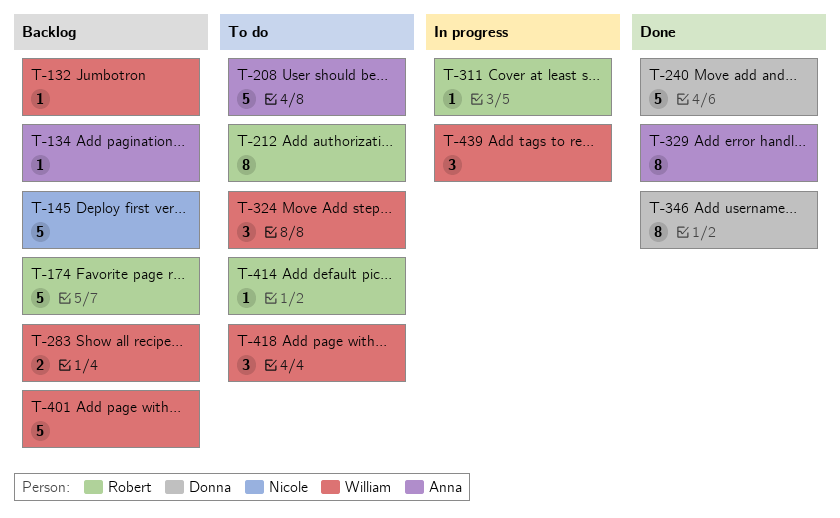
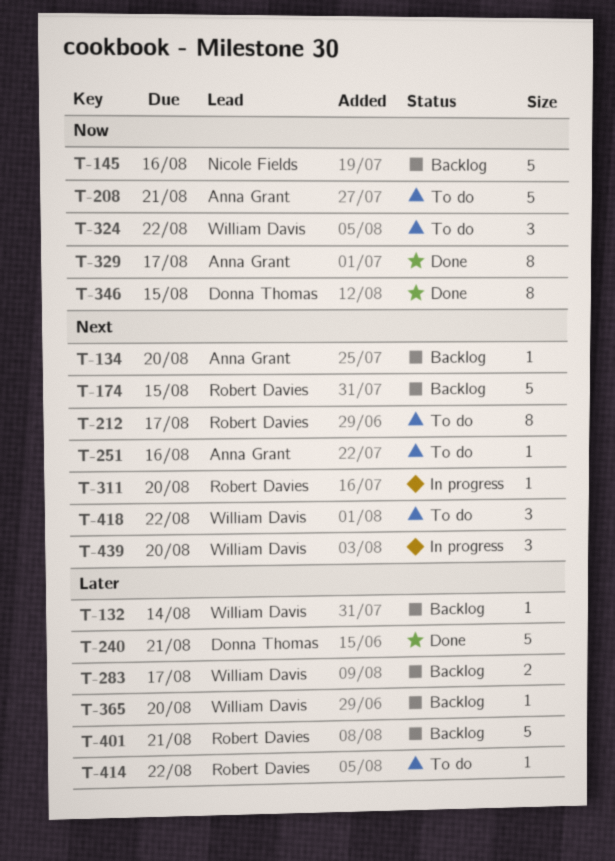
T-251: none -> present
T-365: none -> present
T-401, owner: William Davis -> Robert Davies

